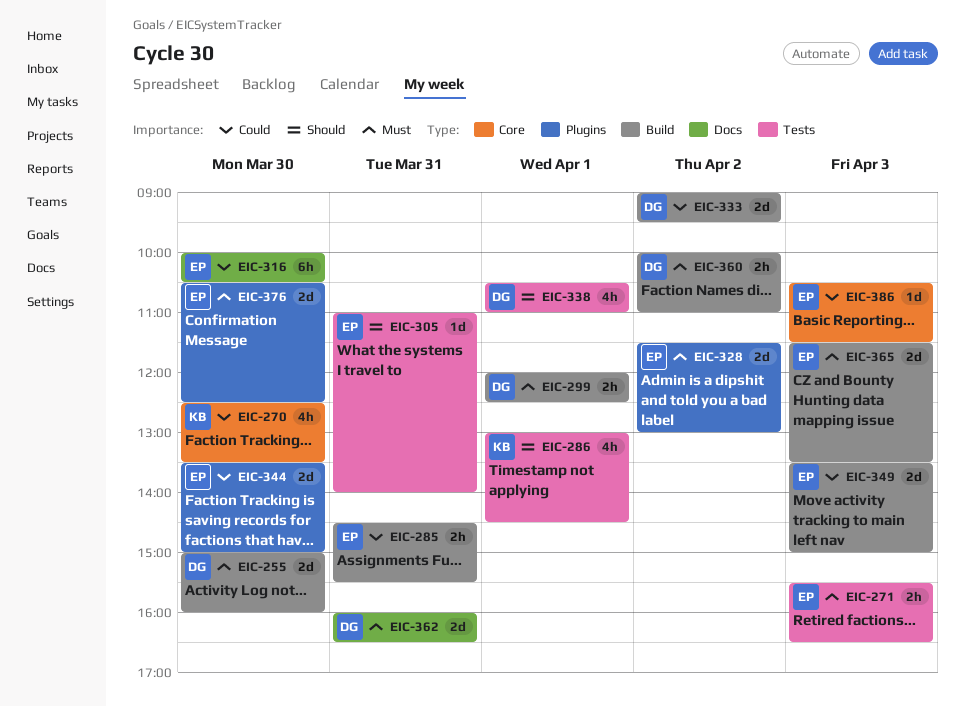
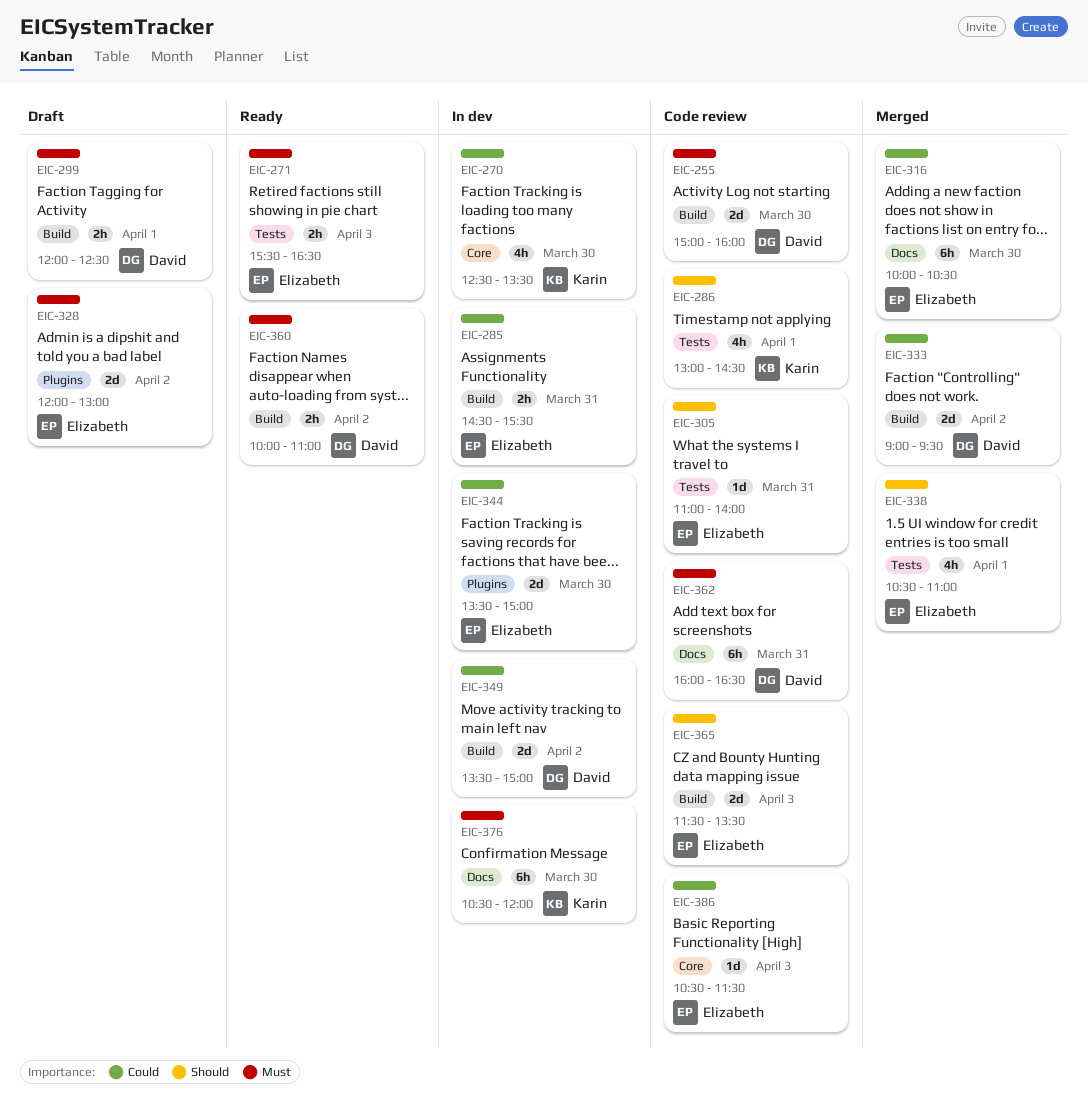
EIC-328, begins: 11:30 -> 12:00
EIC-338, owner: David -> Elizabeth
EIC-349, owner: Elizabeth -> David
EIC-349, day: Apr 3 -> Apr 2
EIC-362, estimate: 2d -> 6h
EIC-365, priority: Must -> Should
EIC-376, owner: Elizabeth -> Karin
EIC-376, label: Plugins -> Docs
EIC-376, estimate: 2d -> 6h
EIC-376, ends: 12:30 -> 12:00

